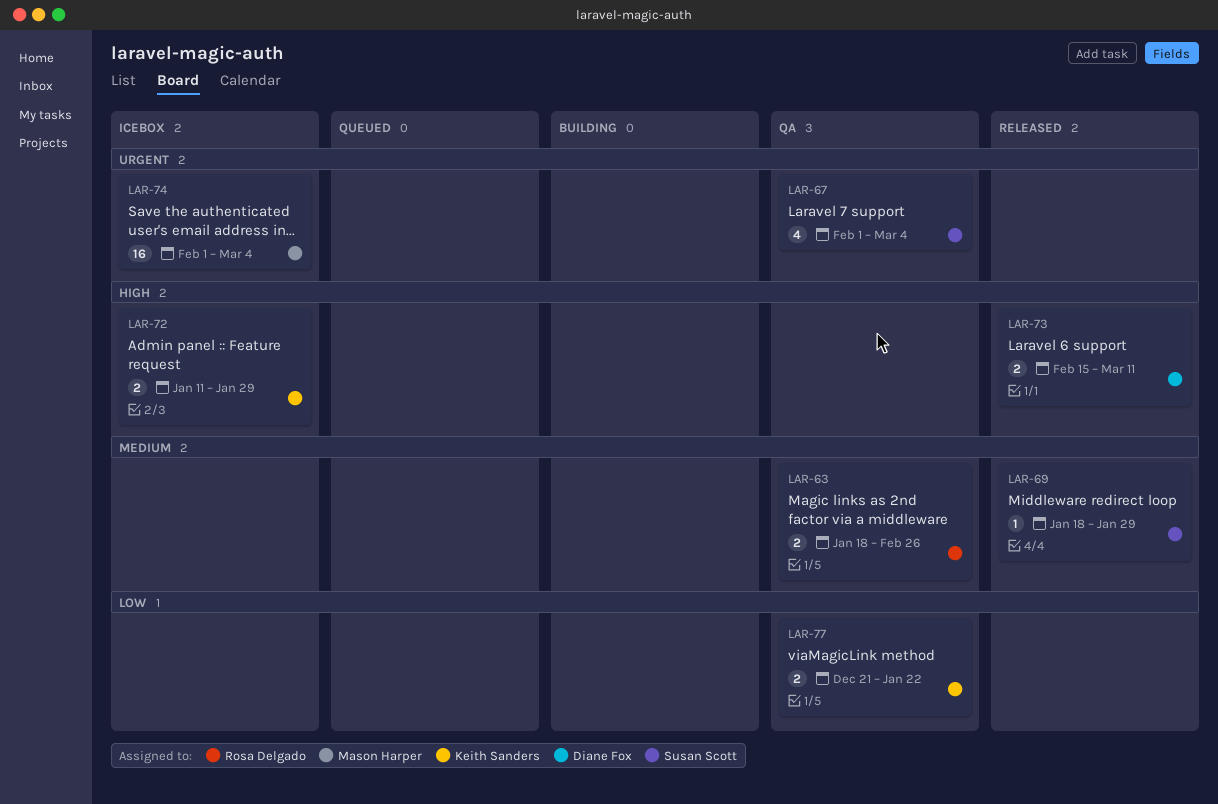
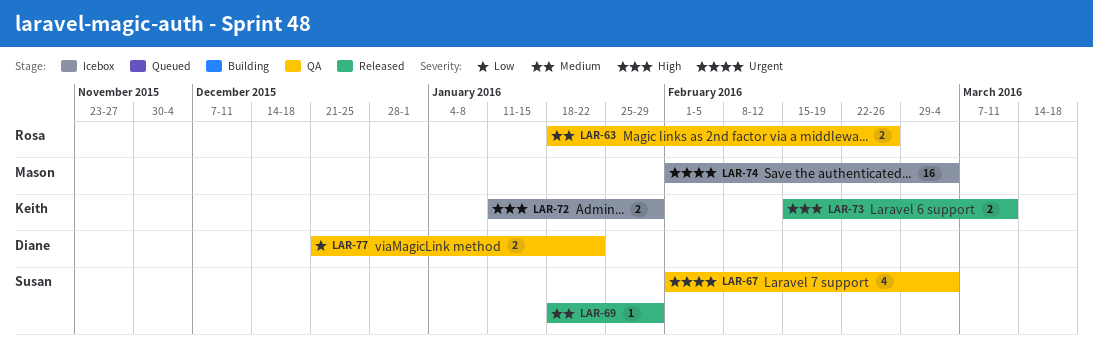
LAR-73, owner: Diane Fox -> Keith Sanders
LAR-77, owner: Keith Sanders -> Diane Fox

